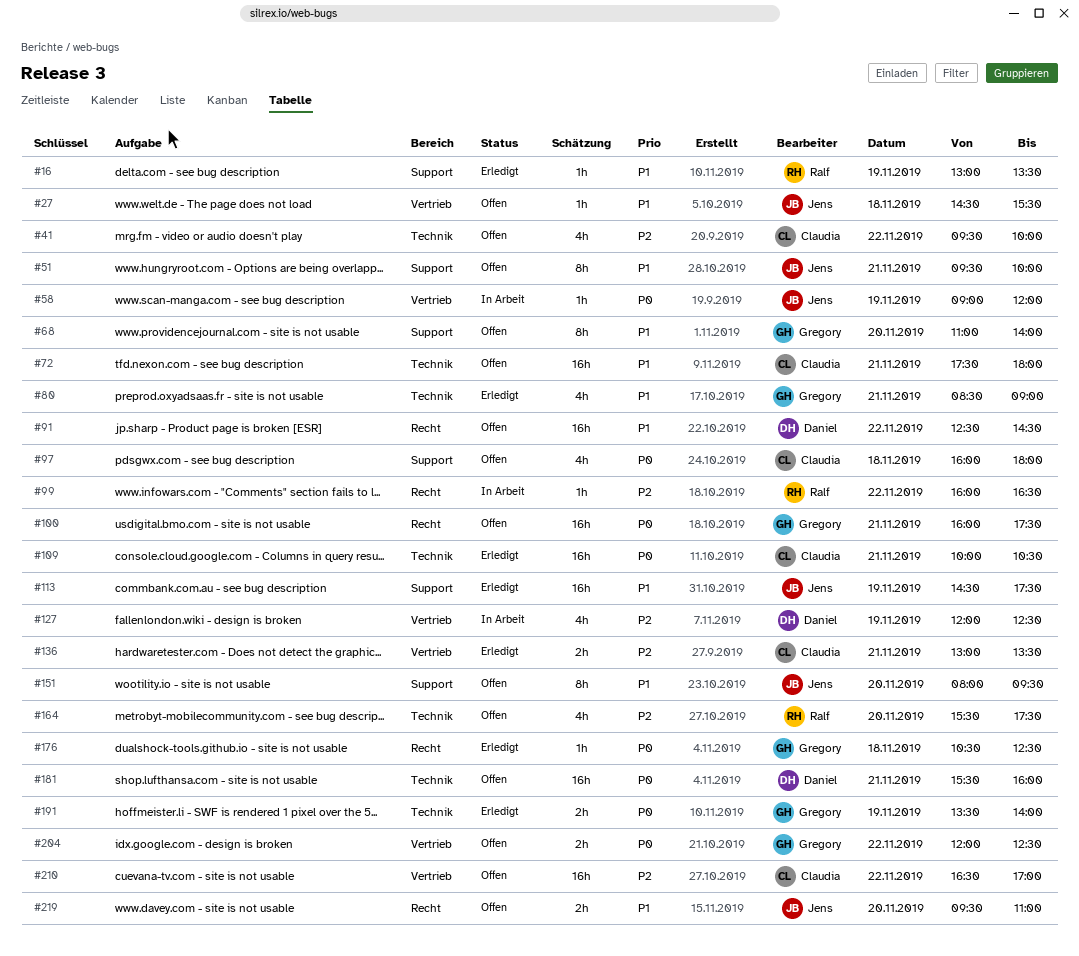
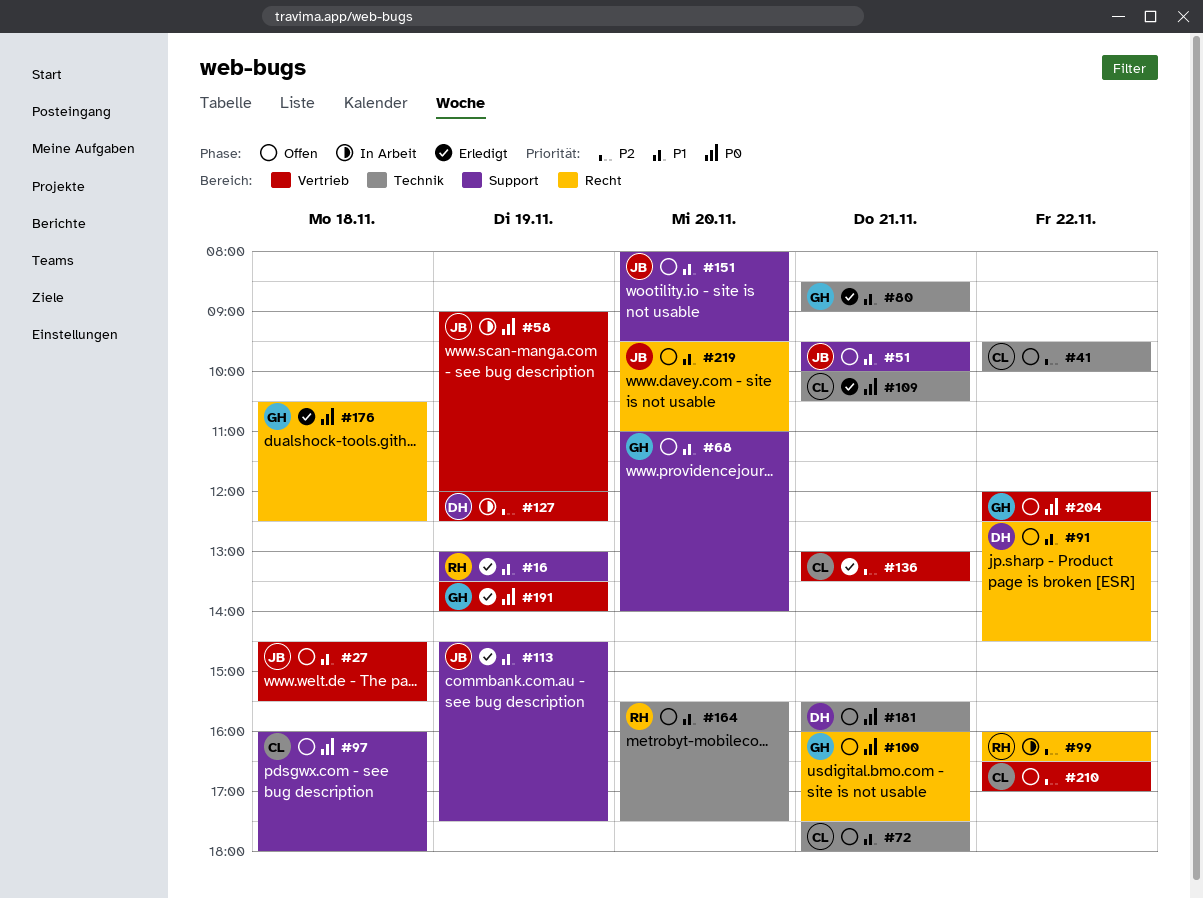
#164, priority: P2 -> P1
#191, label: Technik -> Vertrieb

